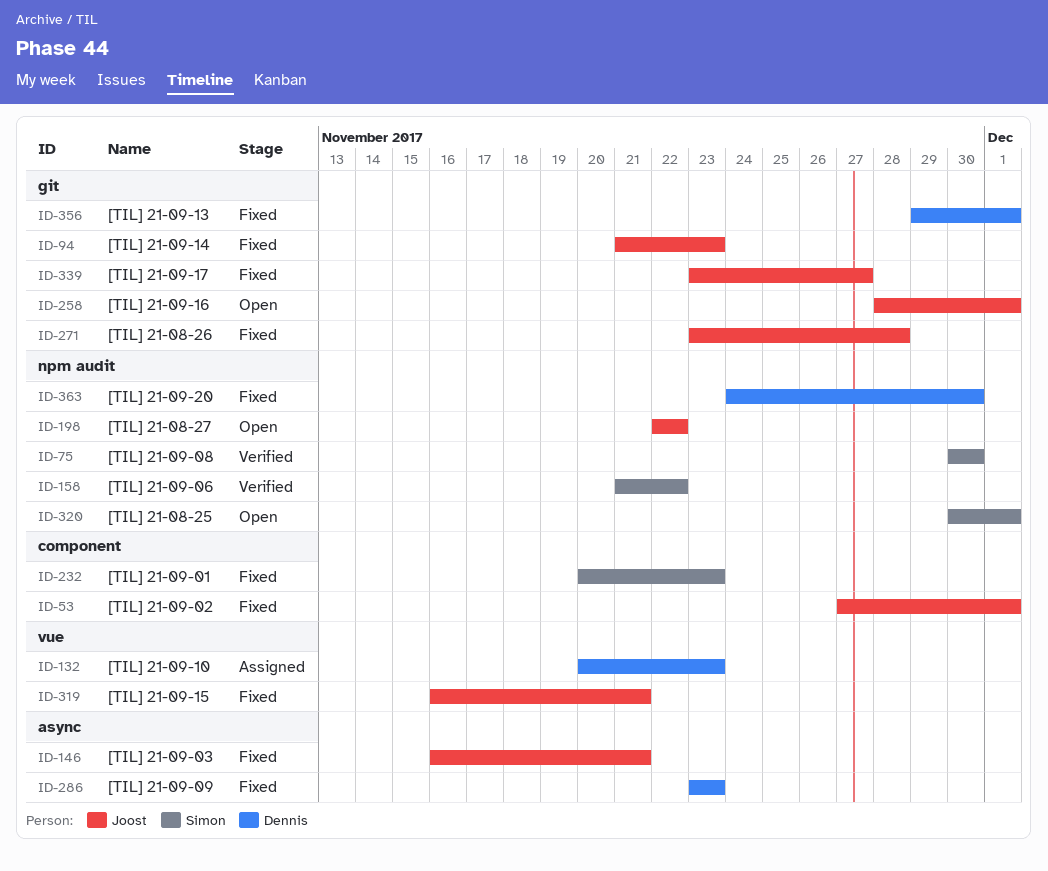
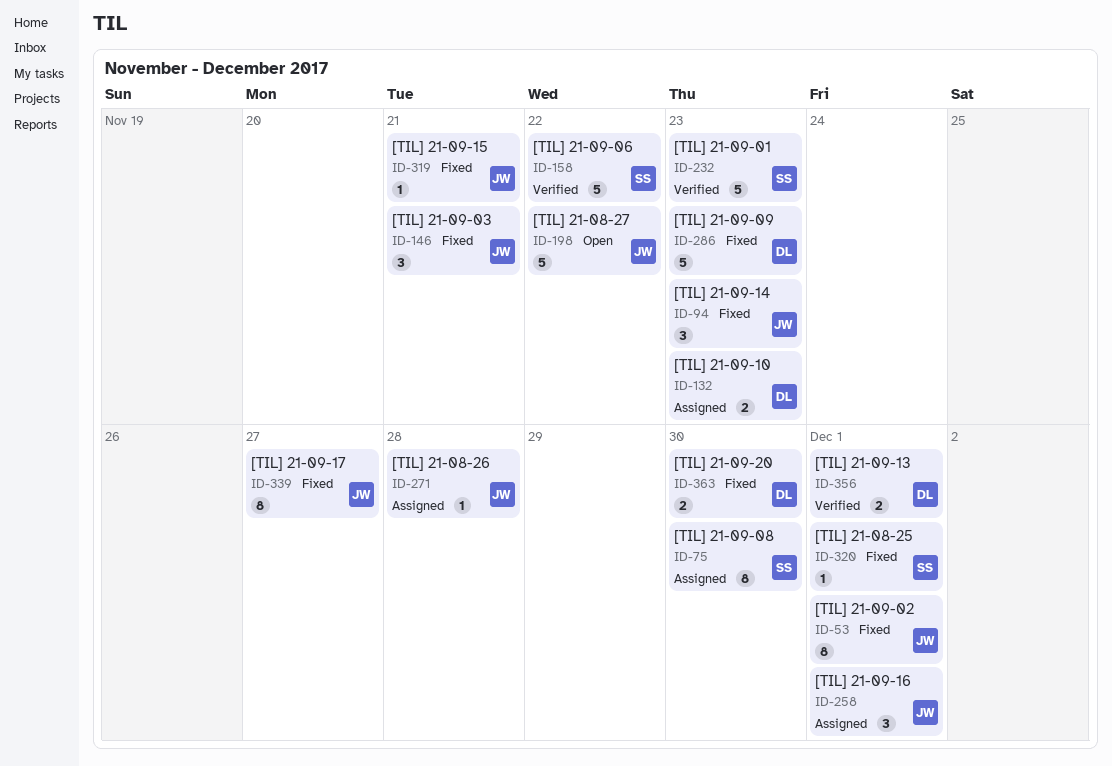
ID-75, status: Verified -> Assigned
ID-232, status: Fixed -> Verified
ID-258, status: Open -> Assigned
ID-271, status: Fixed -> Assigned
ID-320, status: Open -> Fixed
ID-356, status: Fixed -> Verified

